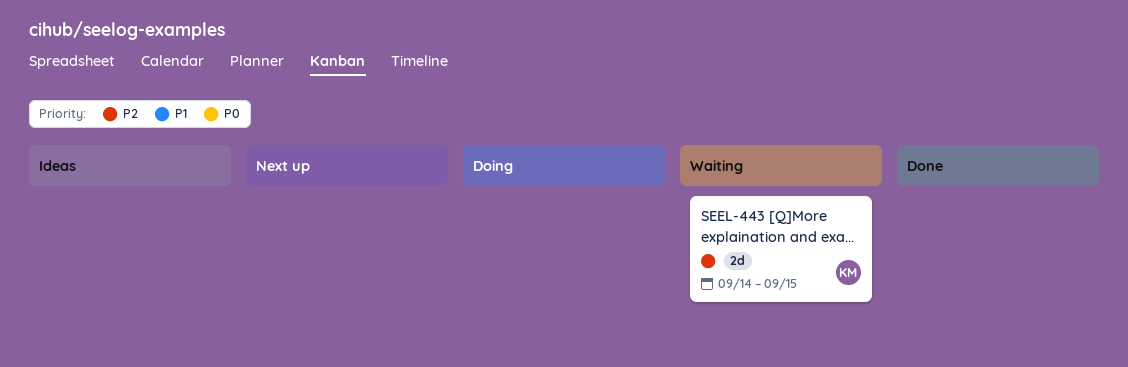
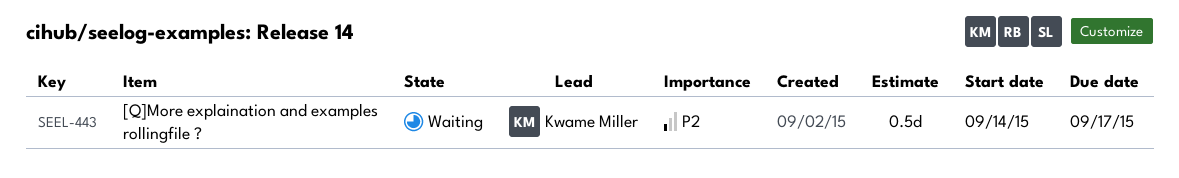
SEEL-443, estimate: 2d -> 0.5d
SEEL-443, due: Sep 15 -> Sep 17

